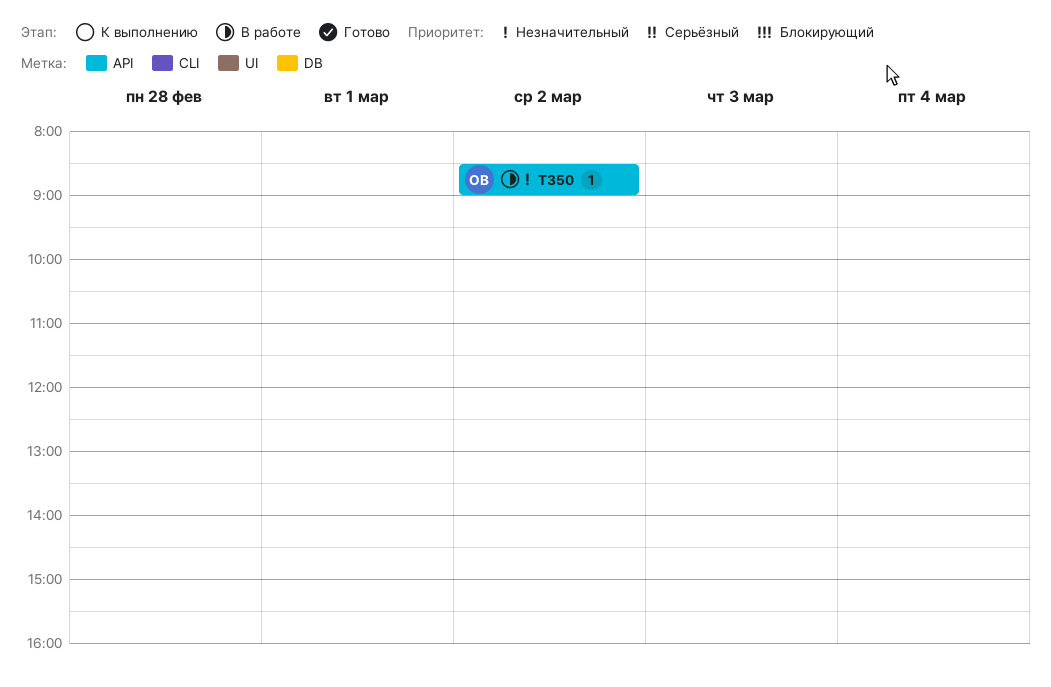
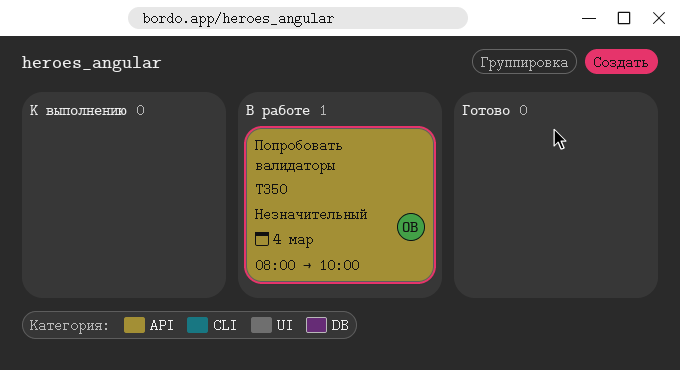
T350, day: Mar 2 -> Mar 4
T350, begins: 08:30 -> 08:00
T350, ends: 09:00 -> 10:00

